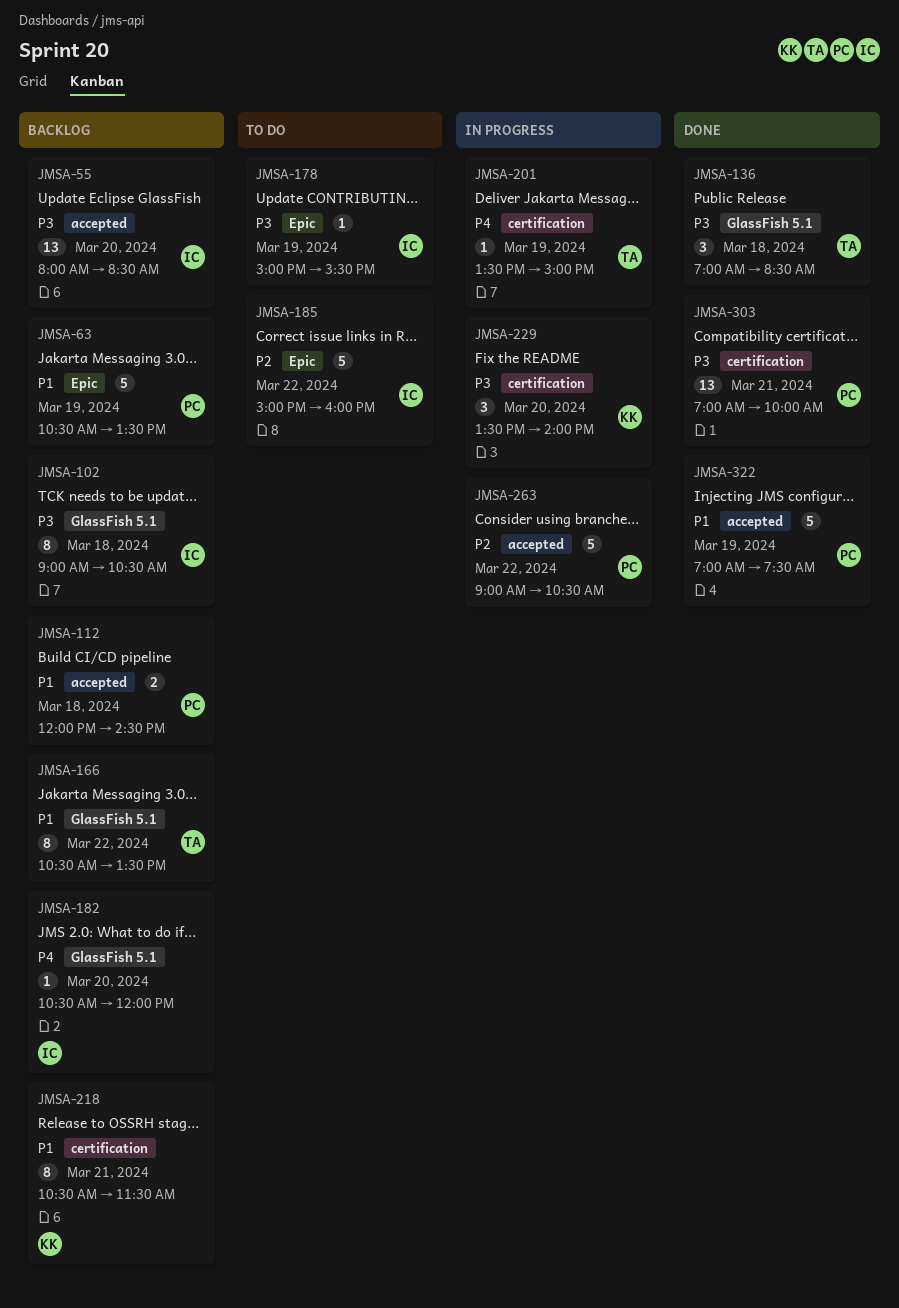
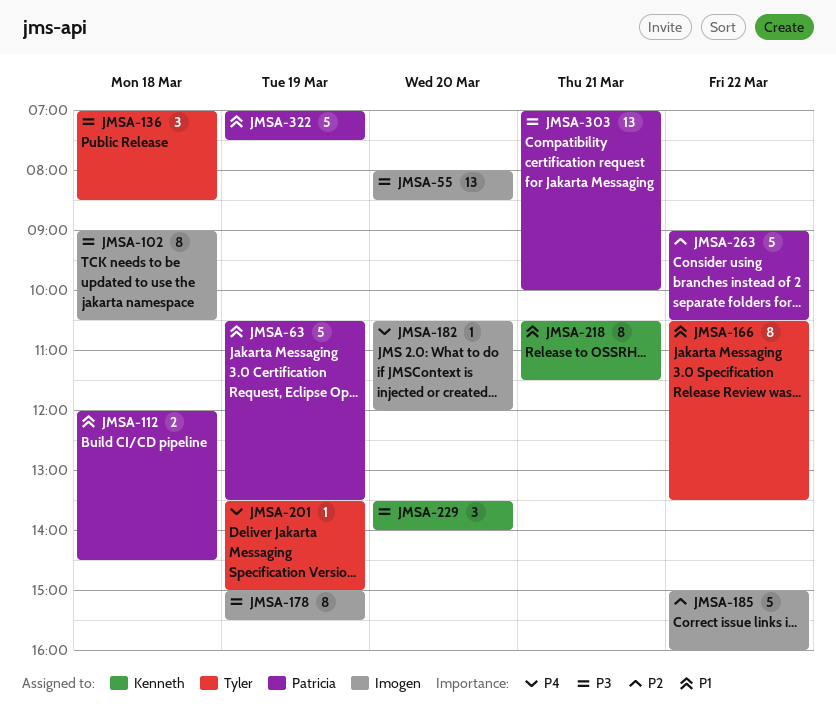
JMSA-178, estimate: 1 -> 8

